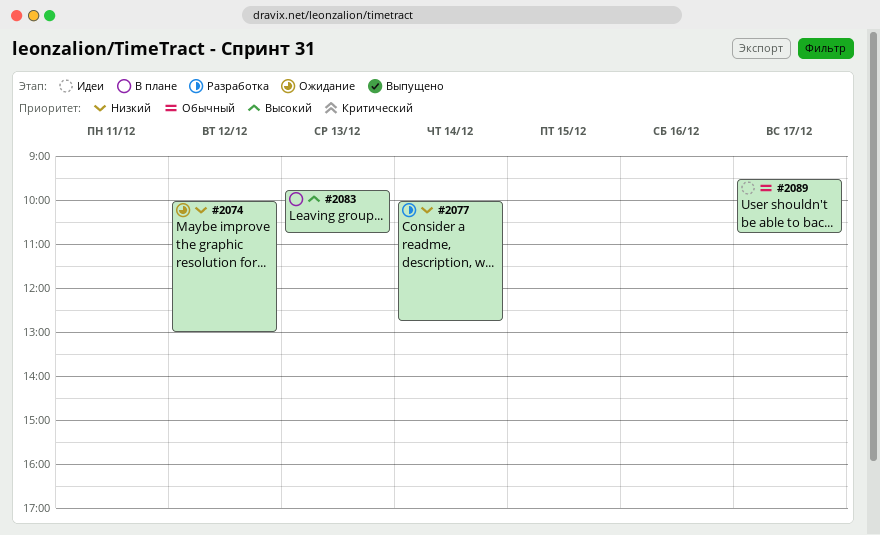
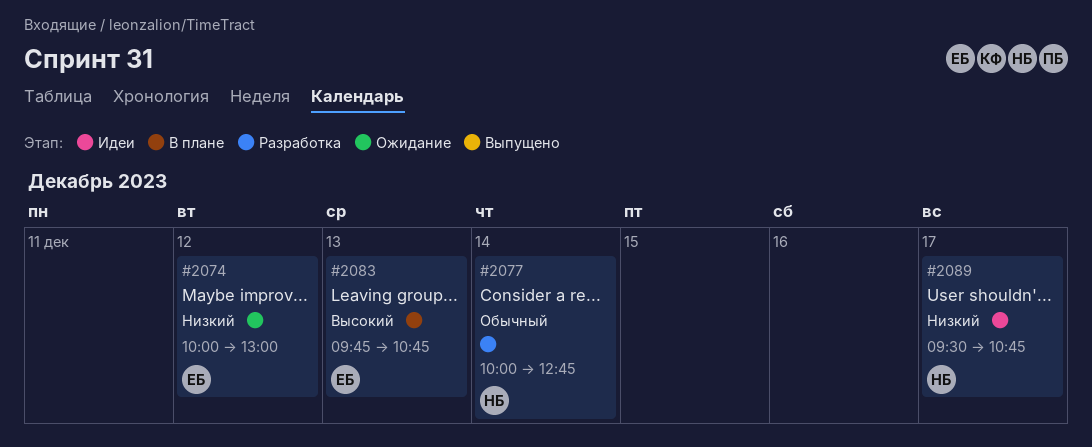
#2077, priority: Низкий -> Обычный
#2089, priority: Обычный -> Низкий

